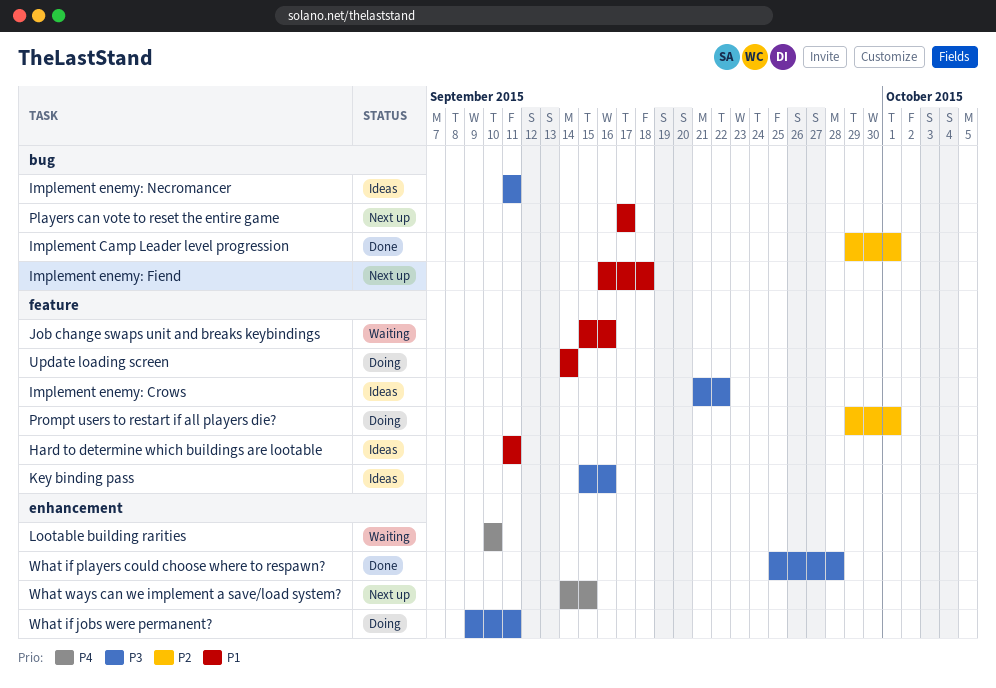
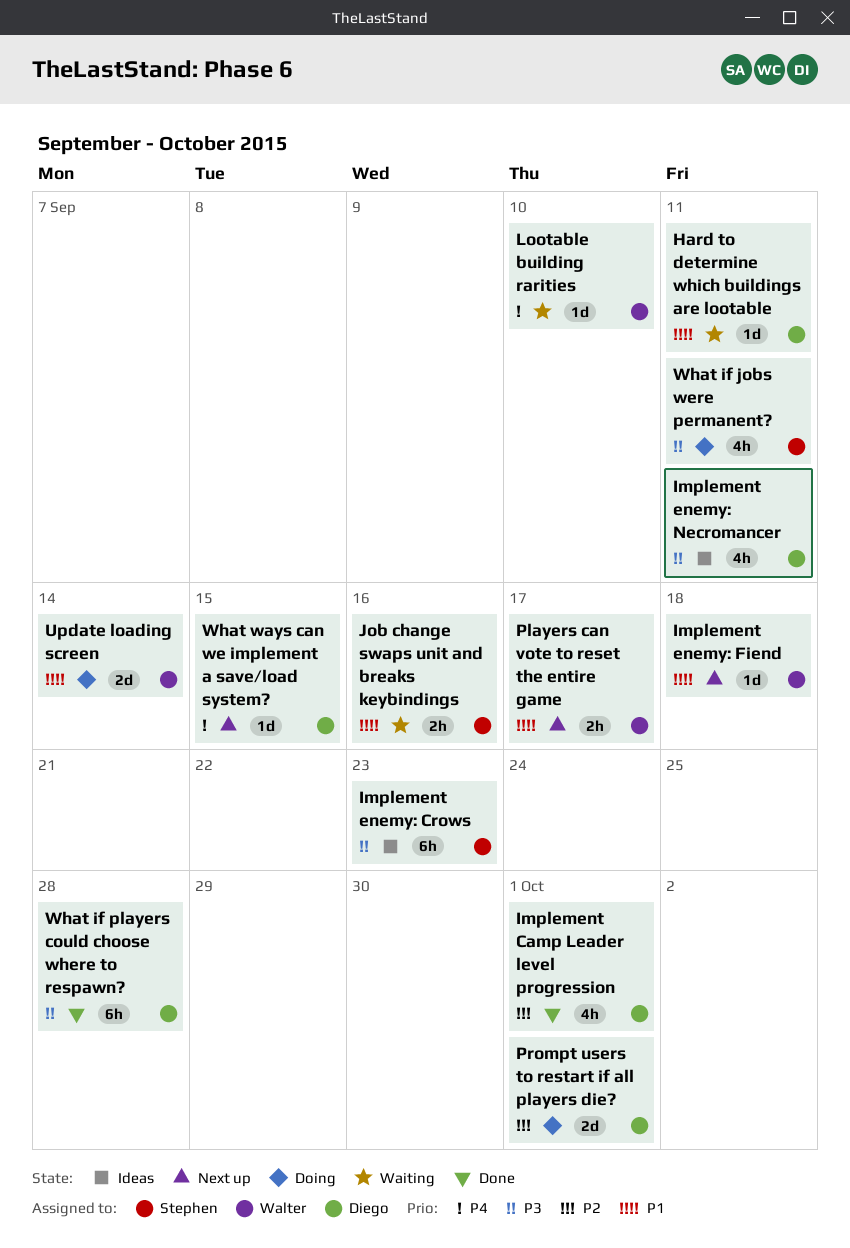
Hard to determine which buildings are lootable, status: Ideas -> Waiting
Implement enemy: Crows, due: Sep 22 -> Sep 23
Key binding pass: present -> none

